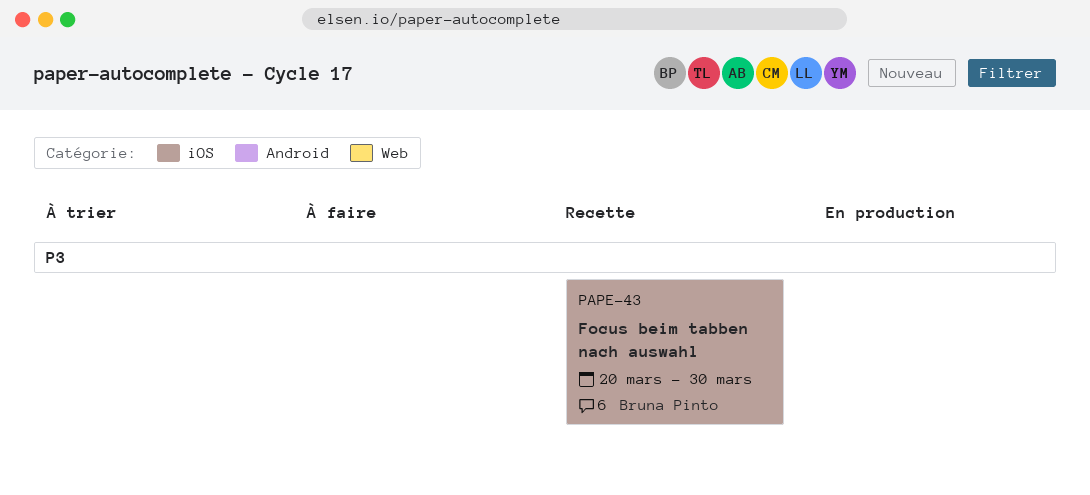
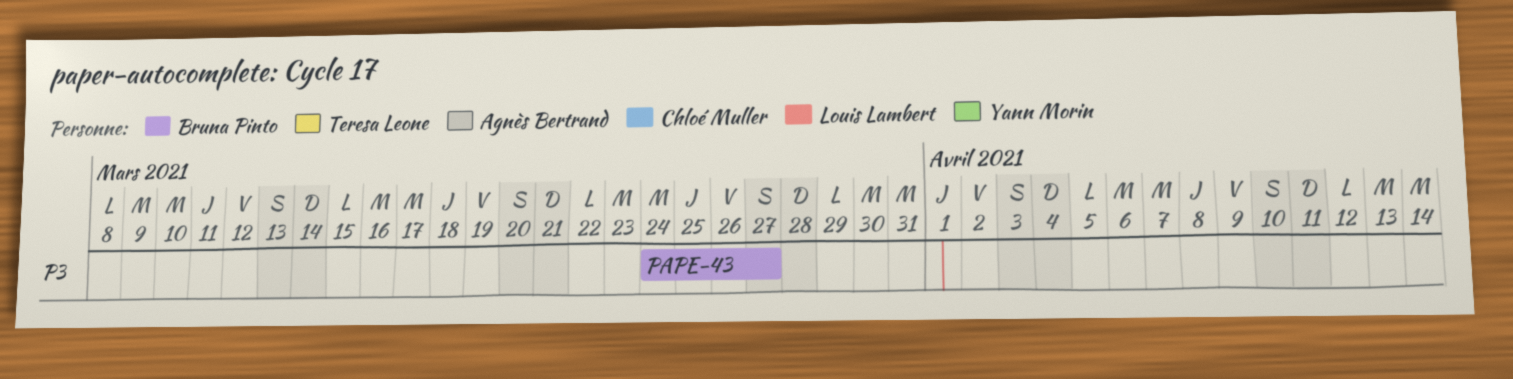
PAPE-43, start: Mar 20 -> Mar 24
PAPE-43, due: Mar 30 -> Mar 27

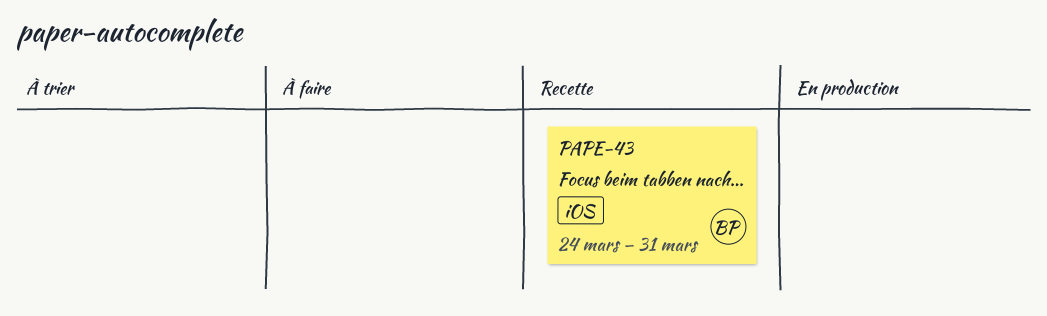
PAPE-43, due: Mar 27 -> Mar 31

